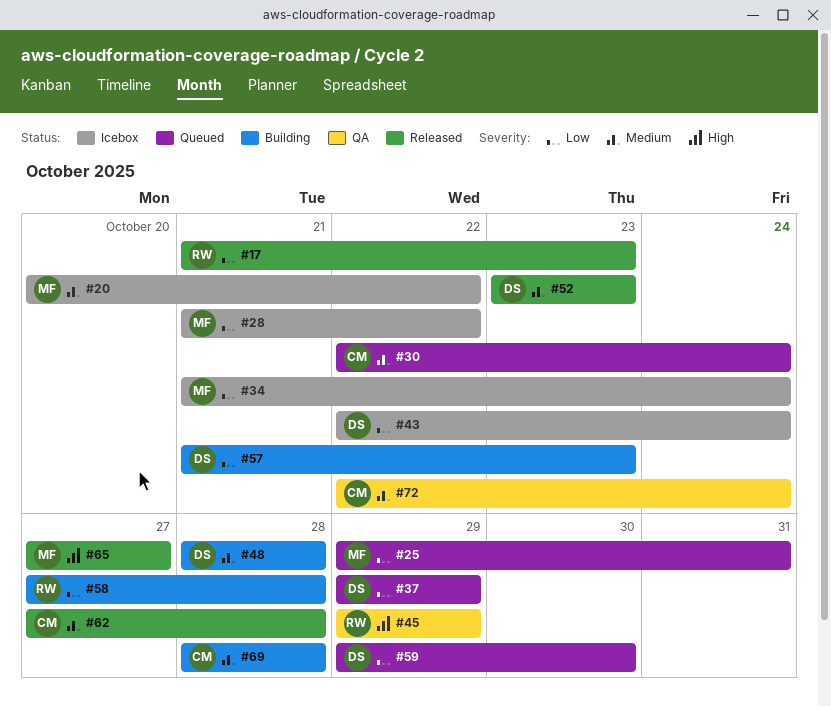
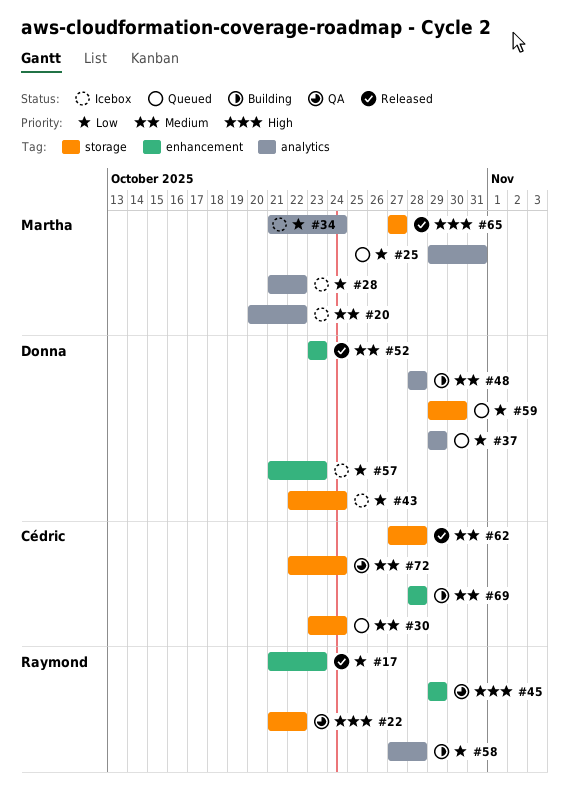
#22: none -> present
#30, start: Oct 22 -> Oct 23
#57, status: Building -> Icebox

